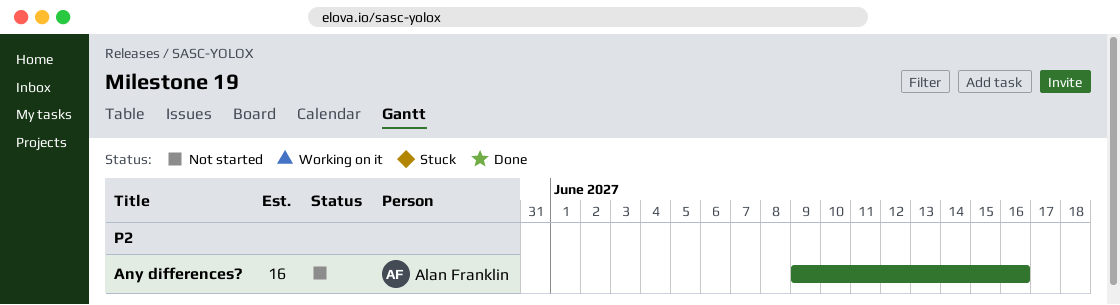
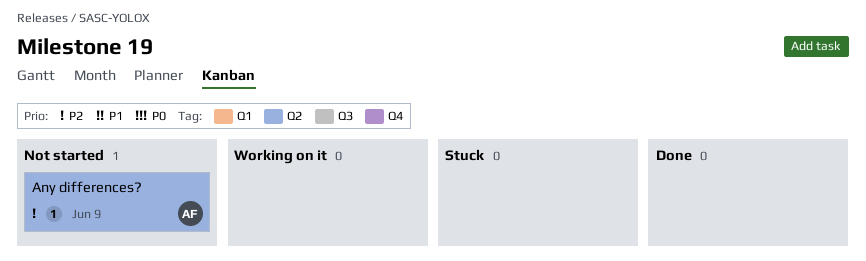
Any differences?, estimate: 16 -> 1
Any differences?, due: Jun 16 -> Jun 9

